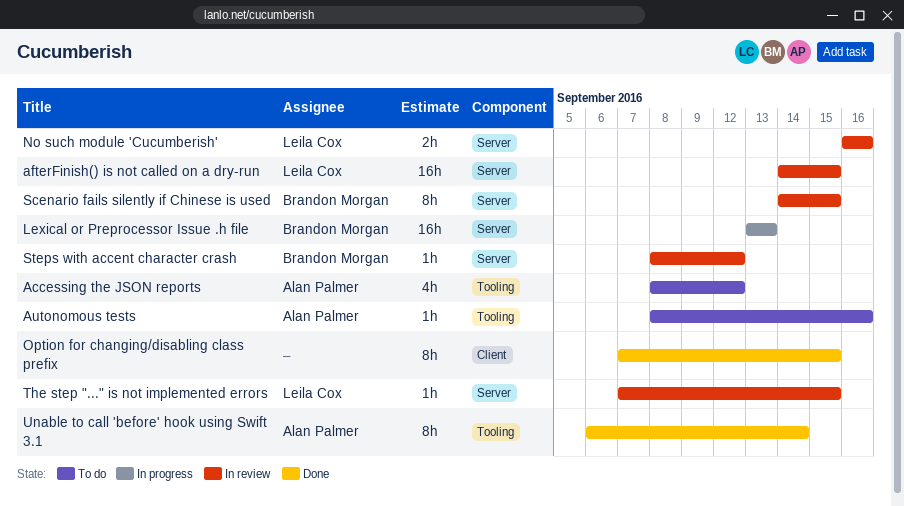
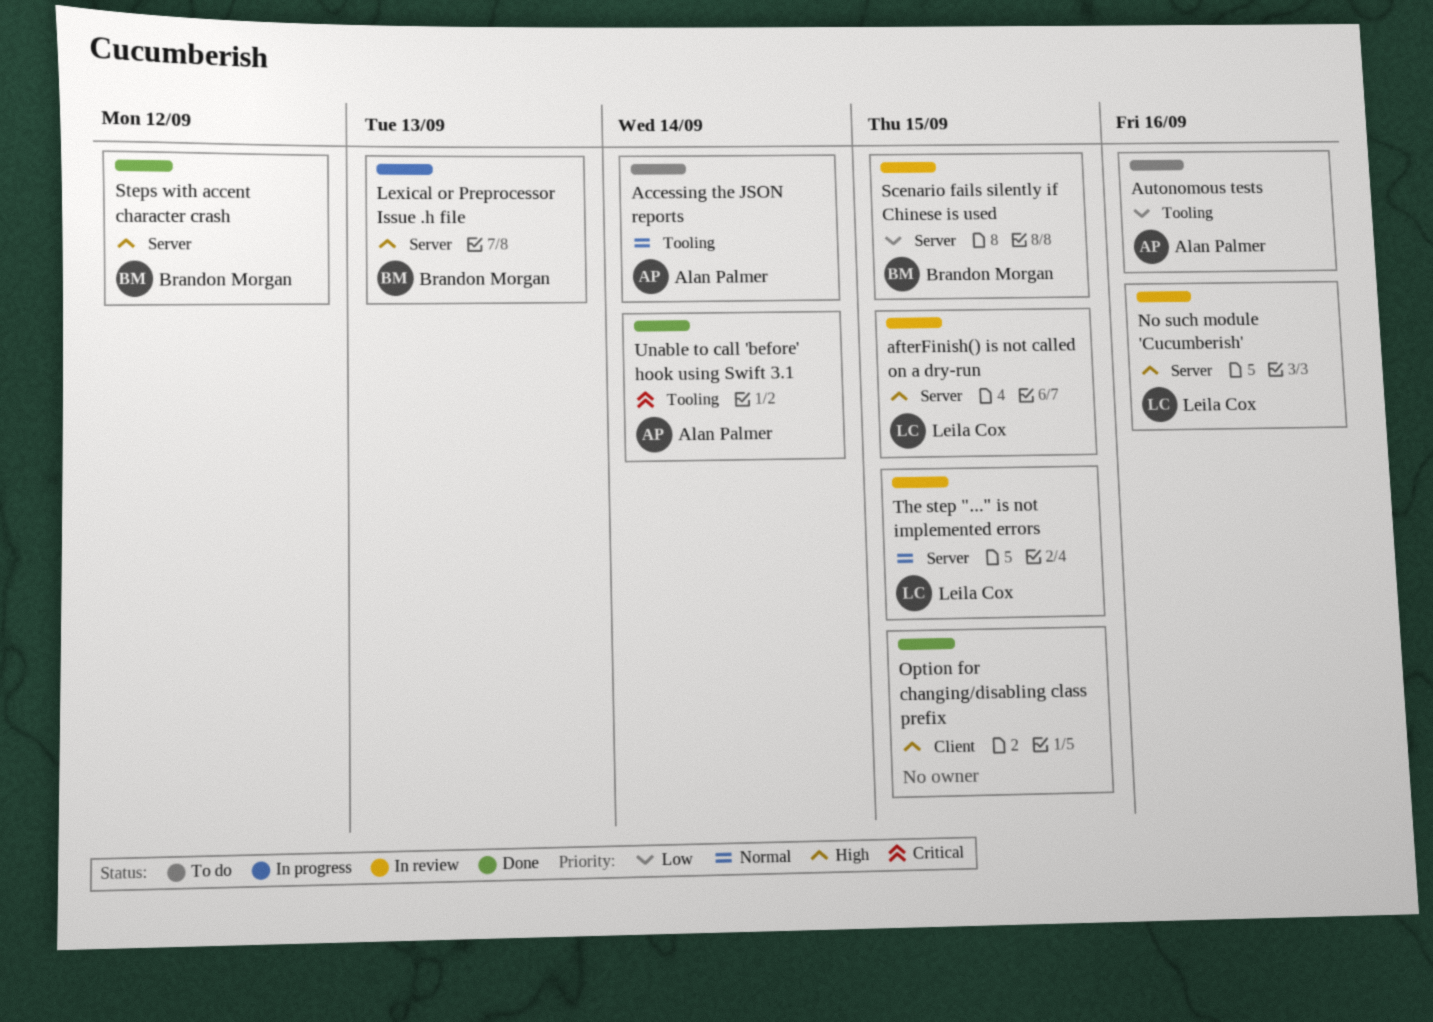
Accessing the JSON reports, due: Sep 12 -> Sep 14
Steps with accent character crash, status: In review -> Done

